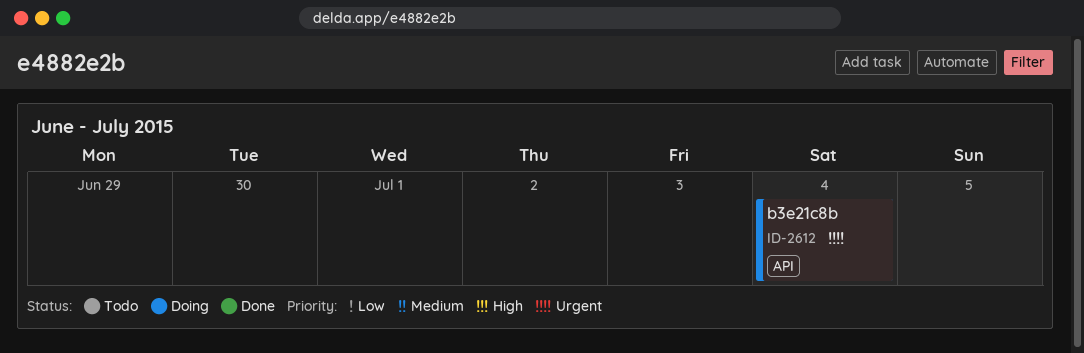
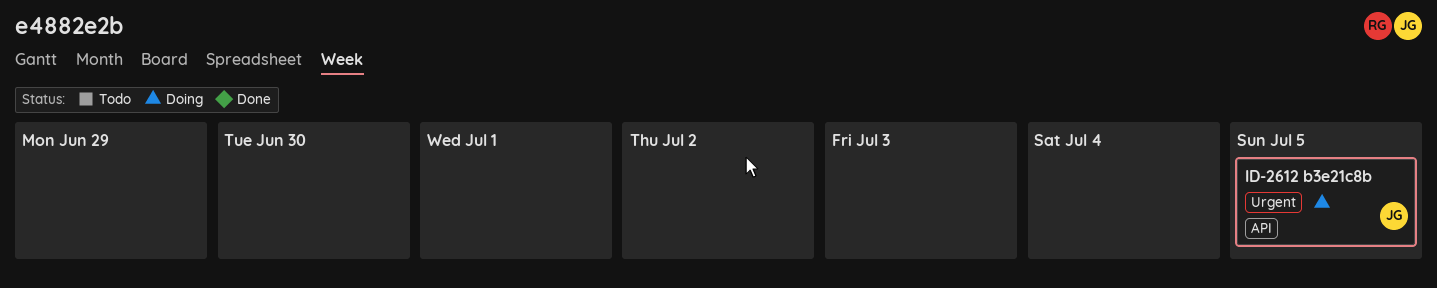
ID-2612, due: Jul 4 -> Jul 5

